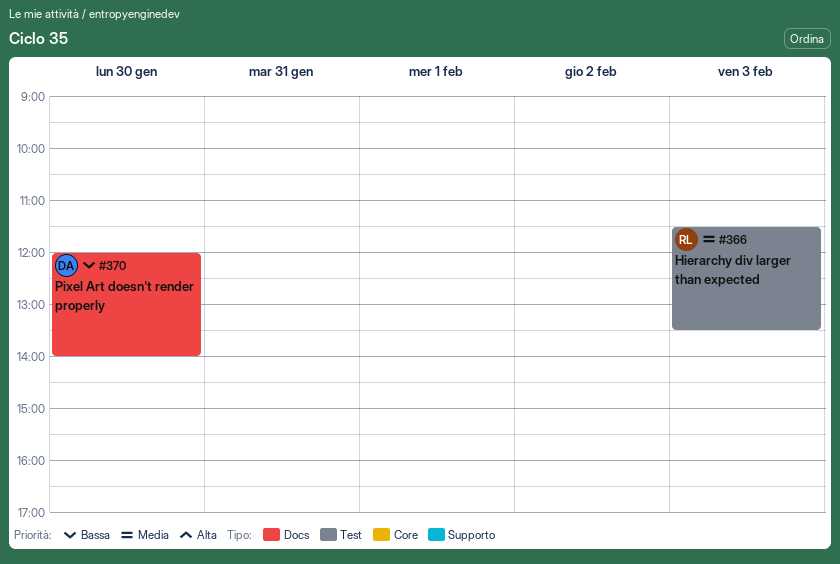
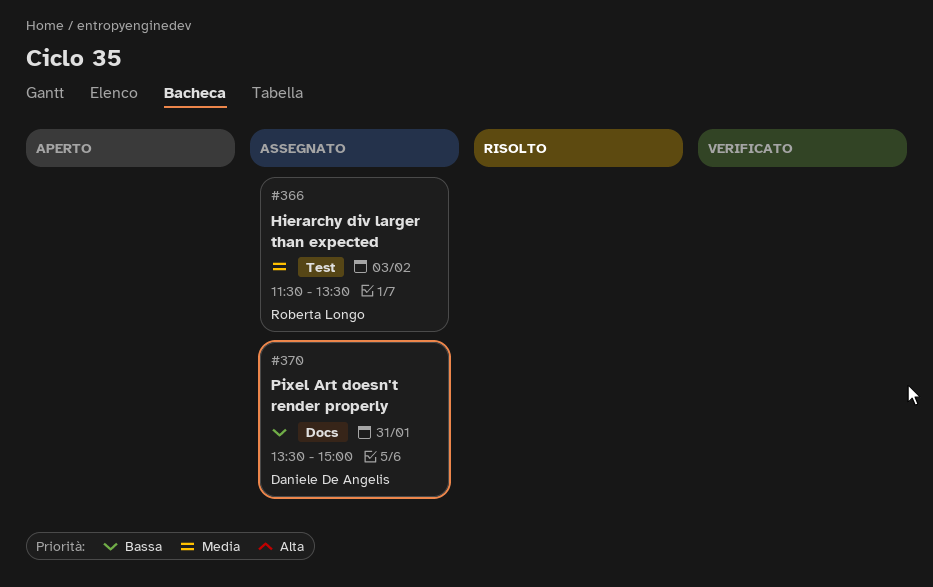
#370, day: Jan 30 -> Jan 31
#370, begins: 12:00 -> 13:30
#370, ends: 14:00 -> 15:00

